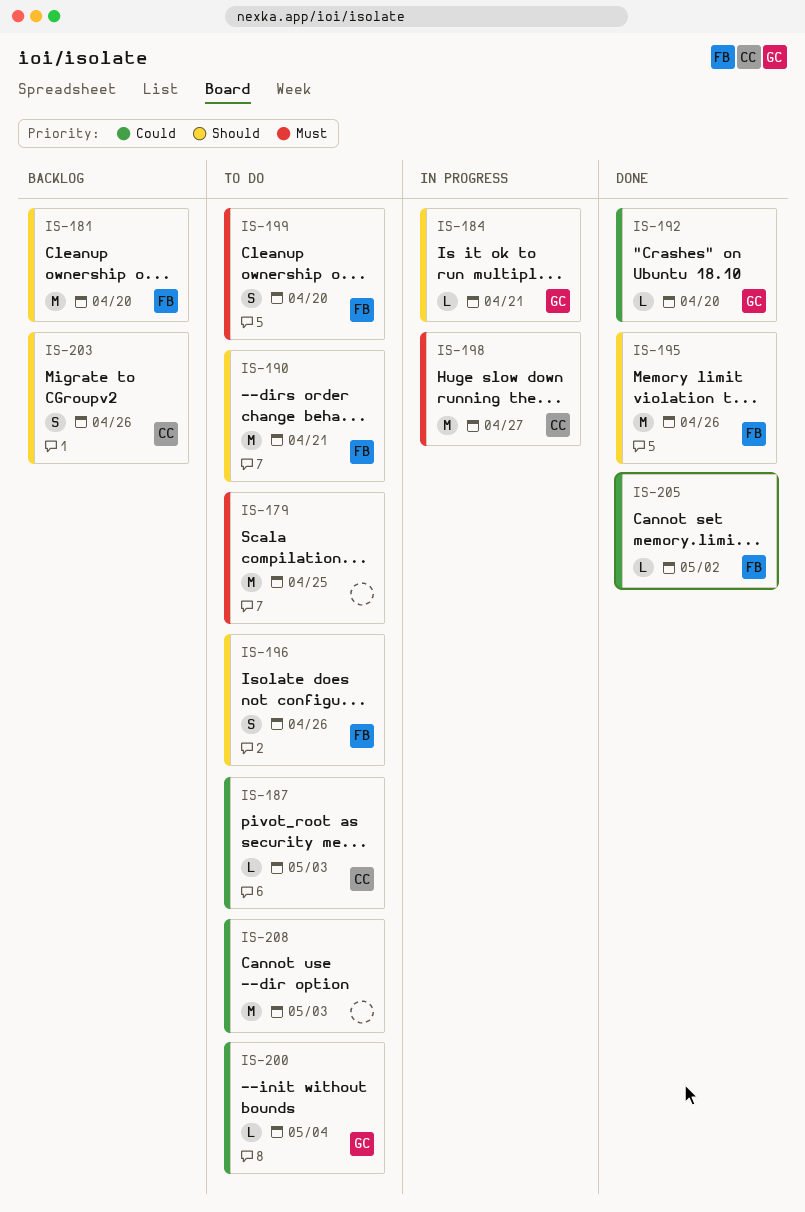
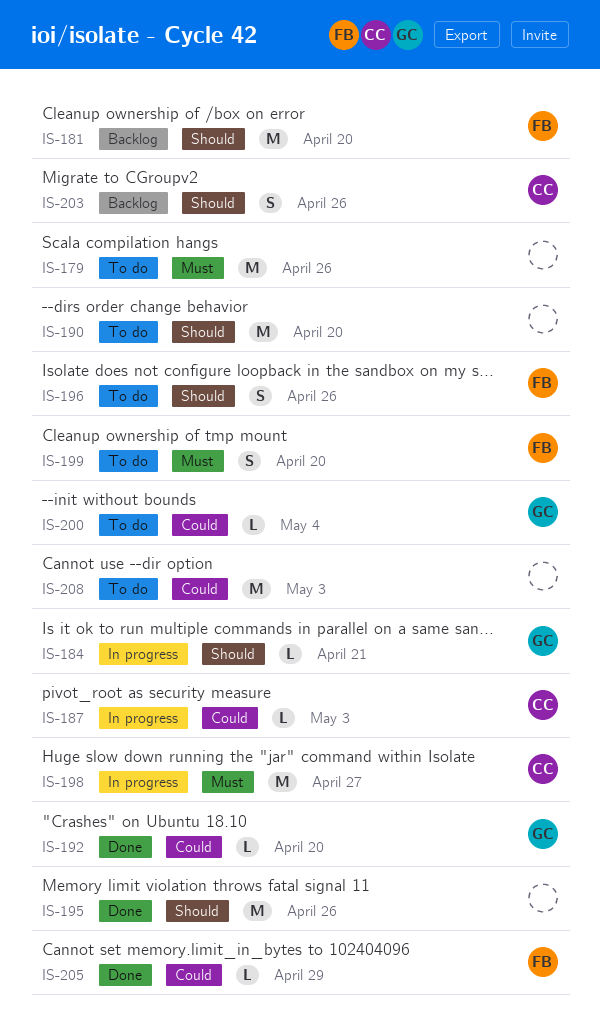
IS-179, due: Apr 25 -> Apr 26
IS-187, status: To do -> In progress
IS-190, owner: FB -> none
IS-190, due: Apr 21 -> Apr 20
IS-195, owner: FB -> none
IS-205, due: May 2 -> Apr 29

